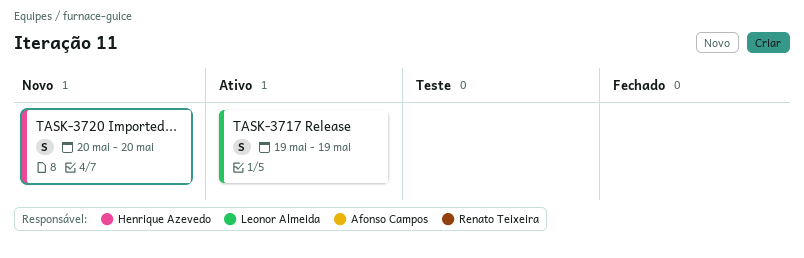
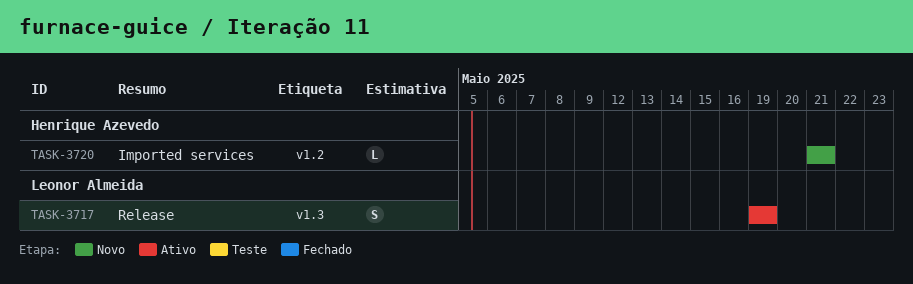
TASK-3720, estimate: S -> L
TASK-3720, start: May 20 -> May 21
TASK-3720, due: May 20 -> May 21

